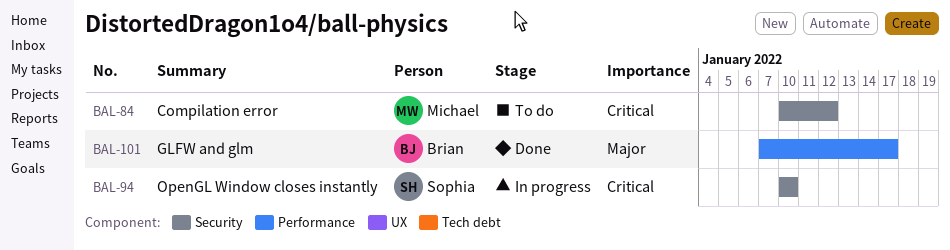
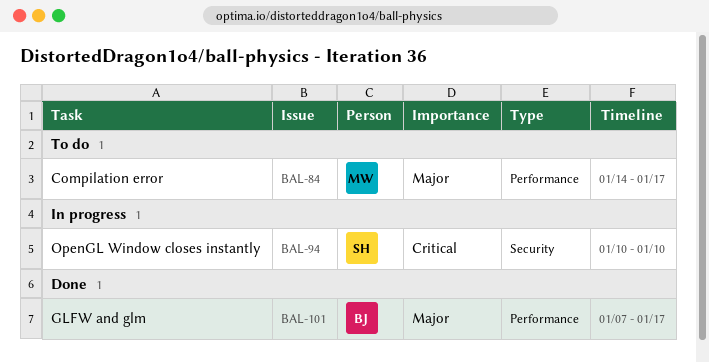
BAL-84, priority: Critical -> Major
BAL-84, label: Security -> Performance
BAL-84, start: Jan 10 -> Jan 14
BAL-84, due: Jan 12 -> Jan 17

